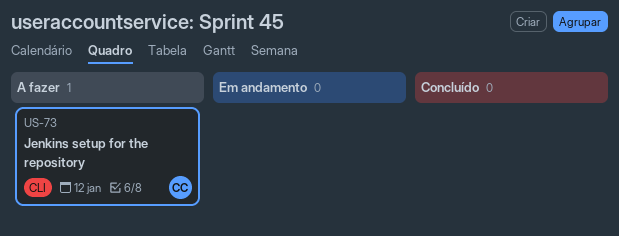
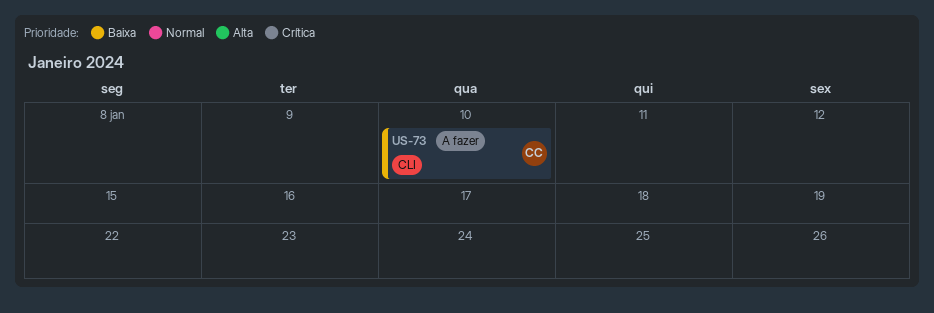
US-73, due: Jan 12 -> Jan 10

